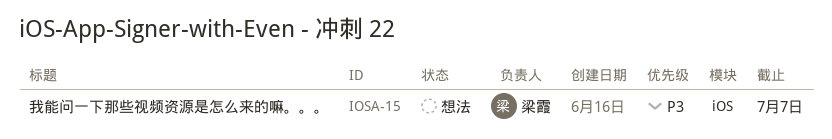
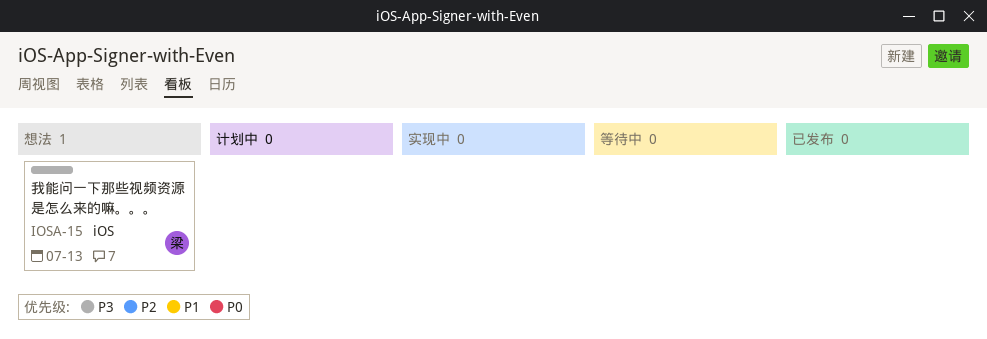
IOSA-15, due: Jul 7 -> Jul 13

